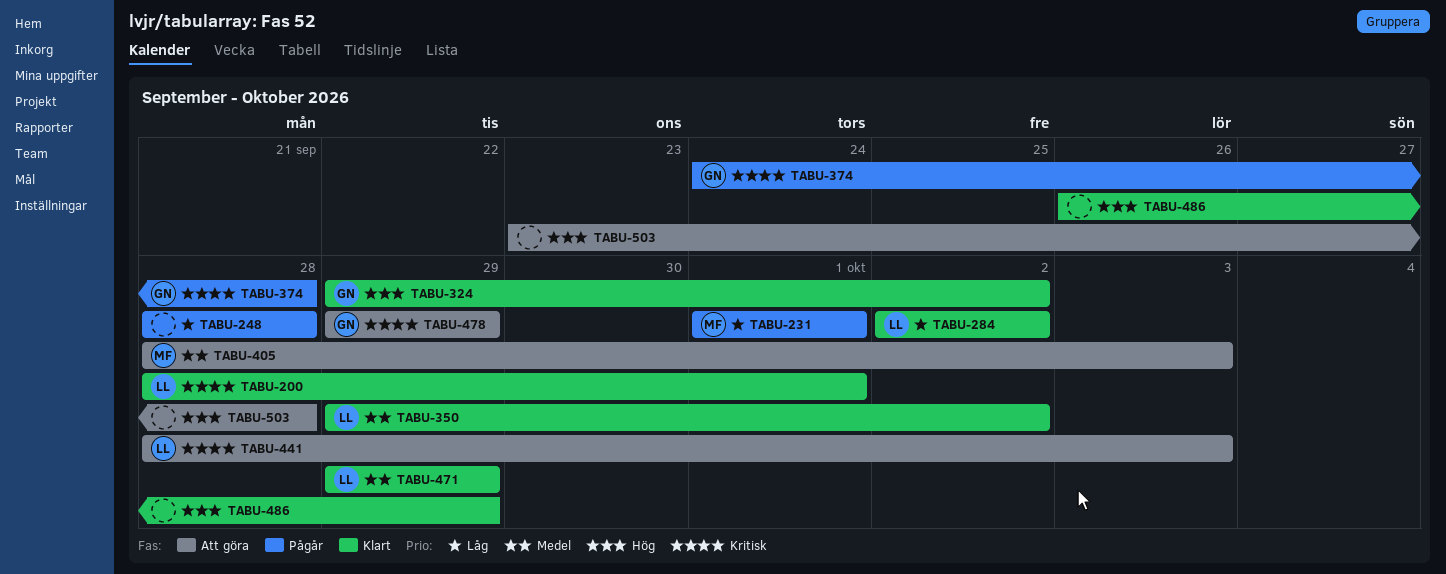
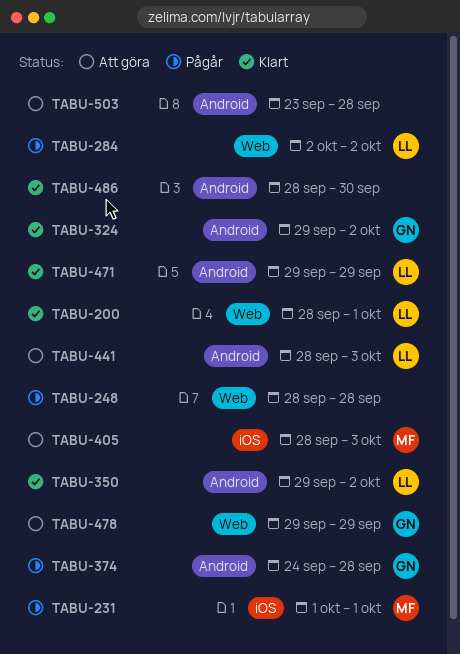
TABU-284, status: Klart -> Pågår
TABU-486, start: Sep 26 -> Sep 28
TABU-486, due: Sep 29 -> Sep 30

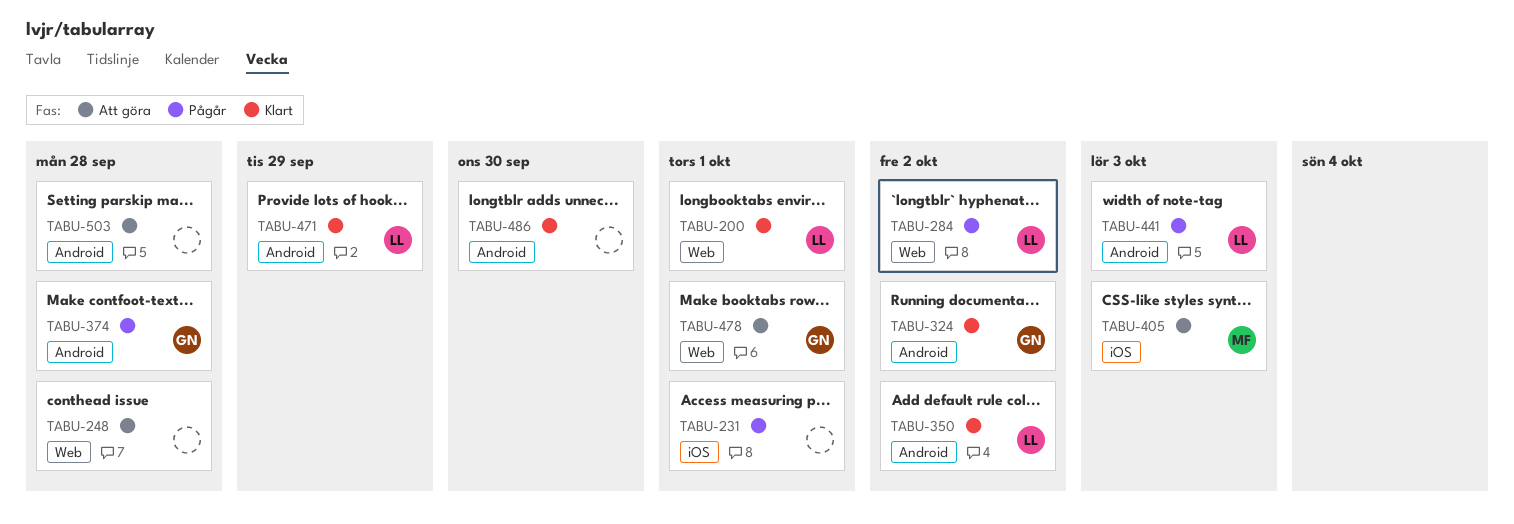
TABU-231, owner: MF -> none
TABU-248, status: Pågår -> Att göra
TABU-441, status: Att göra -> Pågår
TABU-478, due: Sep 29 -> Oct 1

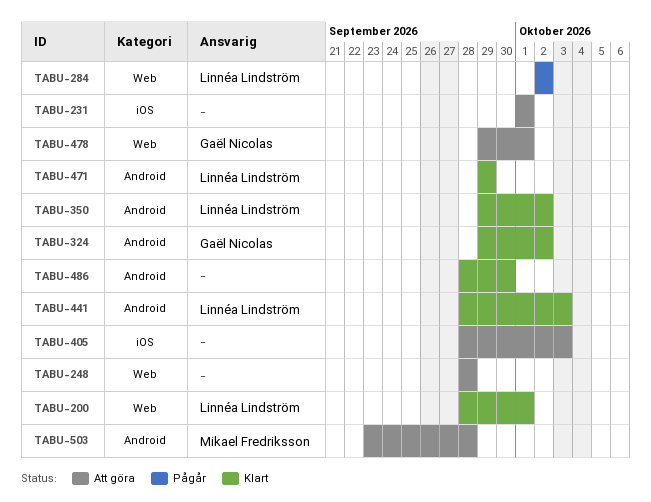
TABU-231, status: Pågår -> Att göra
TABU-374: present -> none
TABU-405, owner: Mikael Fredriksson -> none
TABU-441, status: Pågår -> Klart
TABU-503, owner: none -> Mikael Fredriksson

